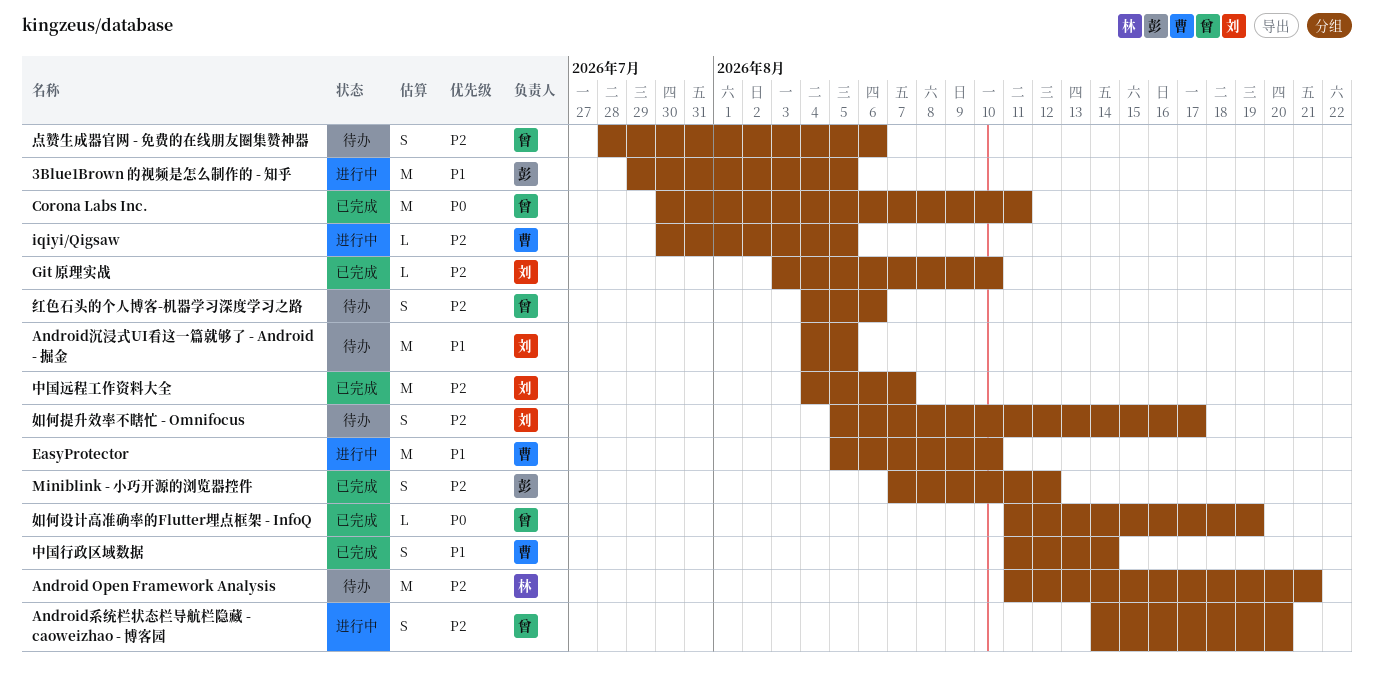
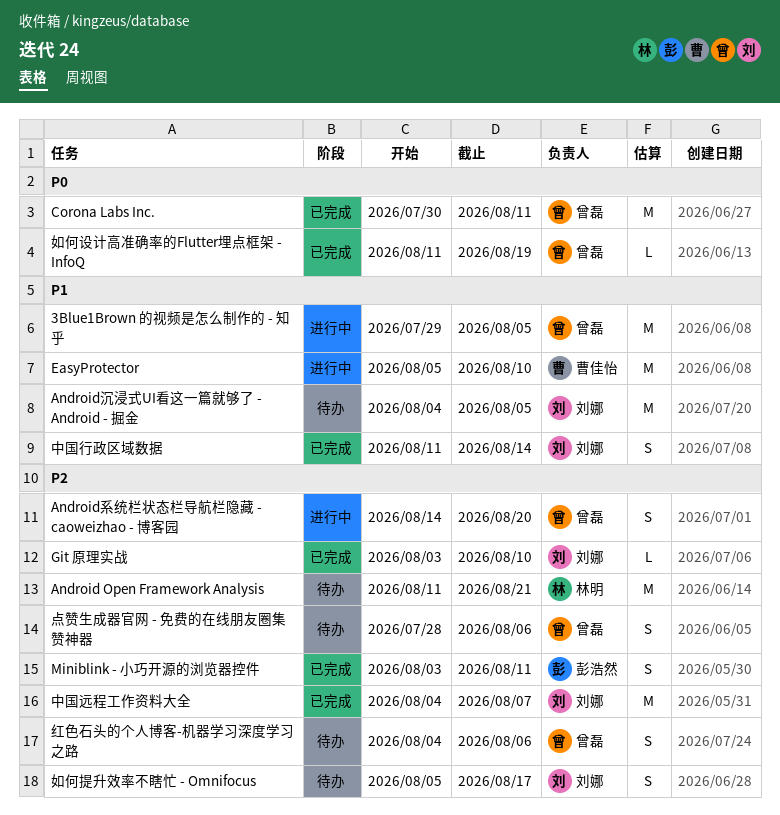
3Blue1Brown 的视频是怎么制作的 - 知乎, owner: 彭浩然 -> 曾磊
iqiyi/Qigsaw: present -> none
Miniblink - 小巧开源的浏览器控件, start: Aug 7 -> Aug 3
Miniblink - 小巧开源的浏览器控件, due: Aug 12 -> Aug 11
中国行政区域数据, owner: 曹佳怡 -> 刘娜

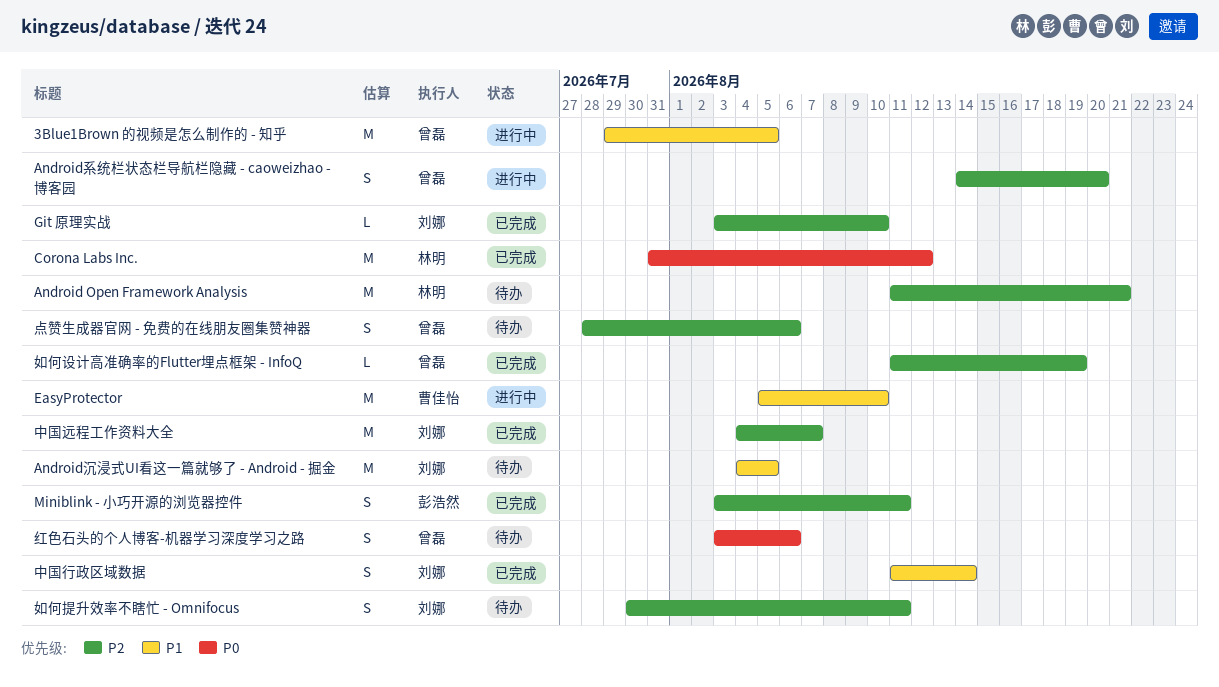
Corona Labs Inc., owner: 曾磊 -> 林明
Corona Labs Inc., start: Jul 30 -> Jul 31
Corona Labs Inc., due: Aug 11 -> Aug 12
如何提升效率不瞎忙 - Omnifocus, start: Aug 5 -> Jul 30
如何提升效率不瞎忙 - Omnifocus, due: Aug 17 -> Aug 11
如何设计高准确率的Flutter埋点框架 - InfoQ, priority: P0 -> P2
红色石头的个人博客-机器学习深度学习之路, priority: P2 -> P0
红色石头的个人博客-机器学习深度学习之路, start: Aug 4 -> Aug 3

